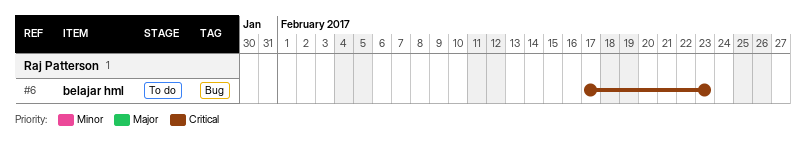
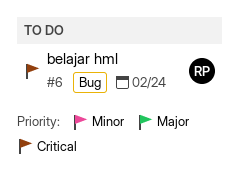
#6, due: Feb 23 -> Feb 24

